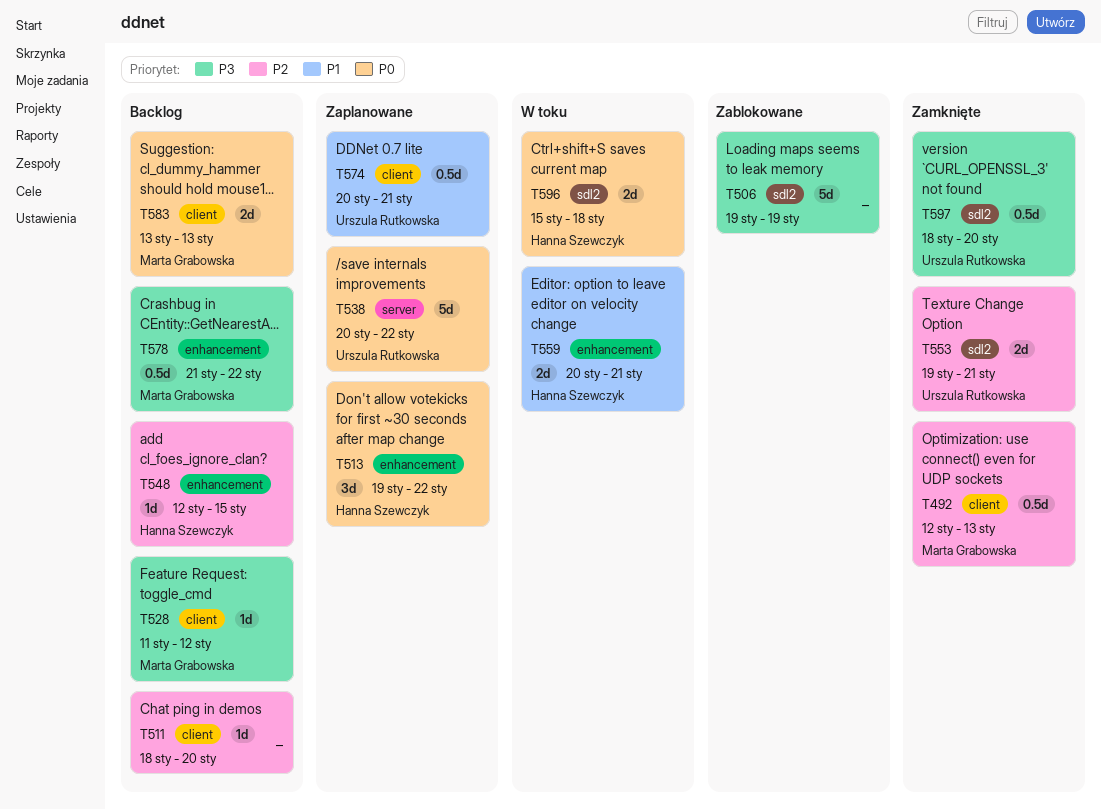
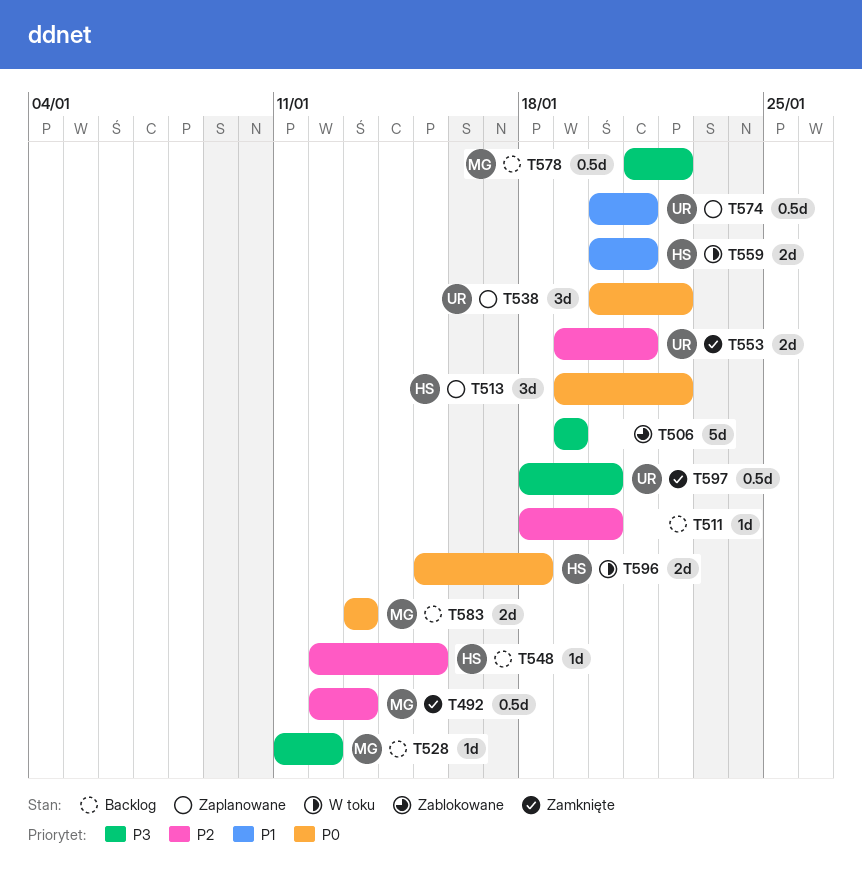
T538, estimate: 5d -> 3d

